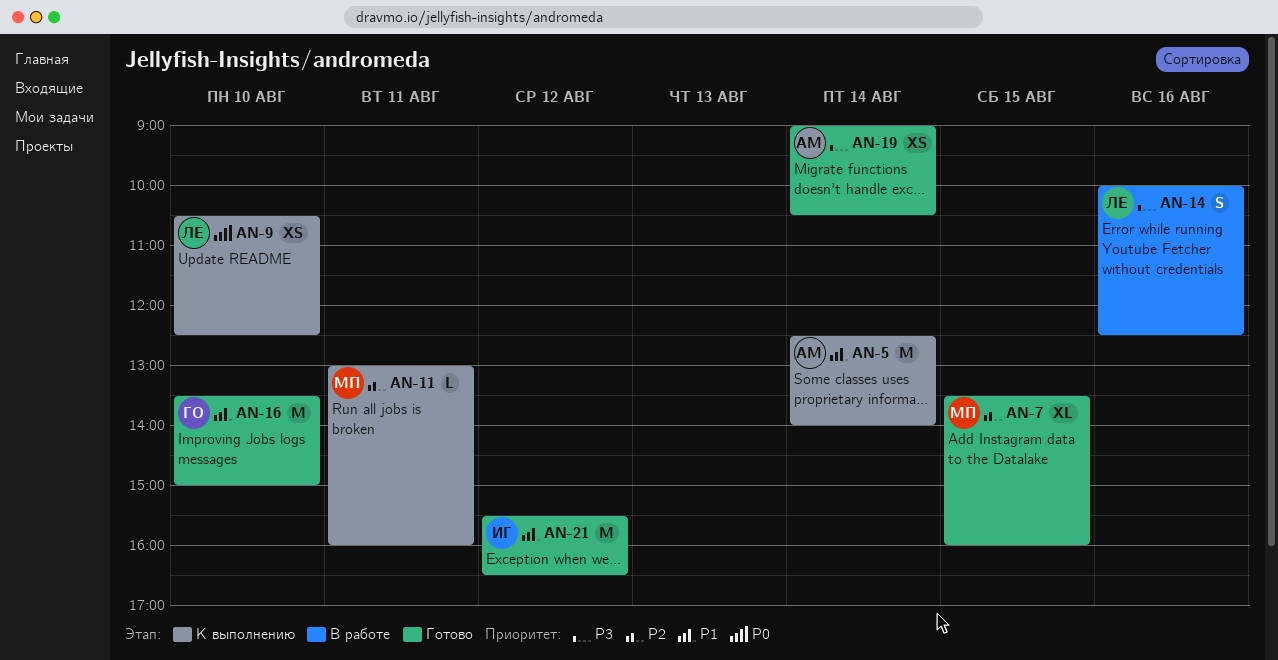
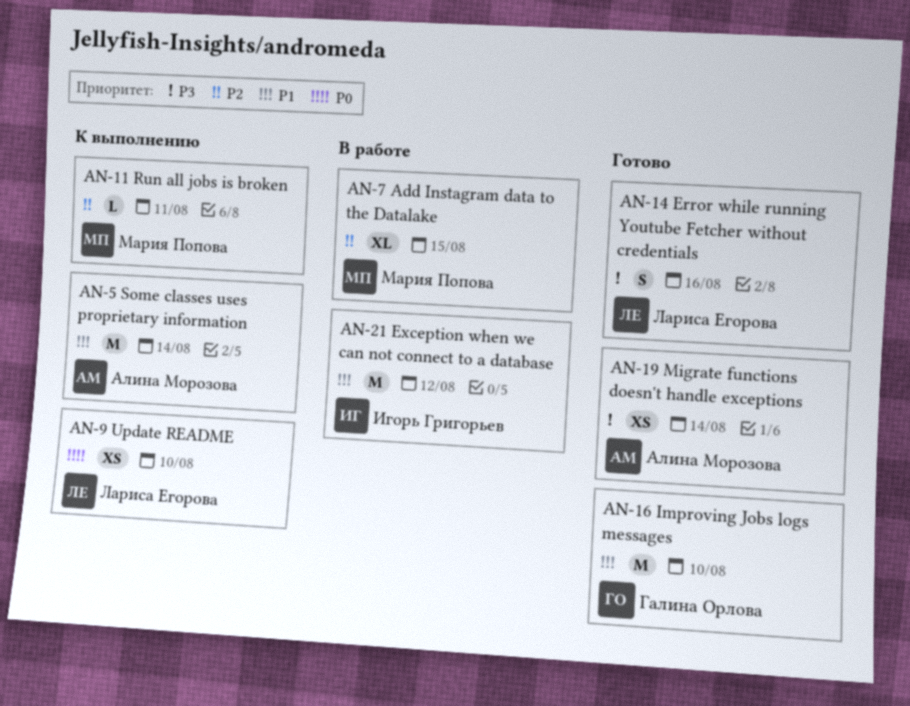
AN-7, status: Готово -> В работе
AN-14, status: В работе -> Готово
AN-21, status: Готово -> В работе

